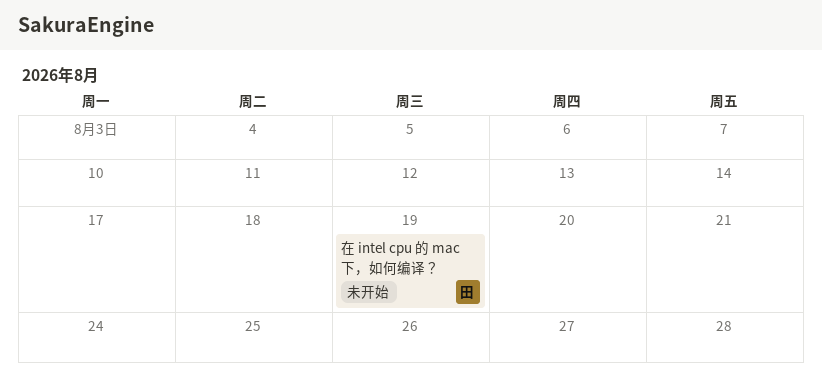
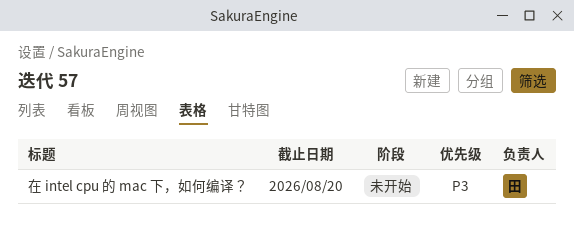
在 intel cpu 的 mac 下，如何编译？, due: Aug 19 -> Aug 20

